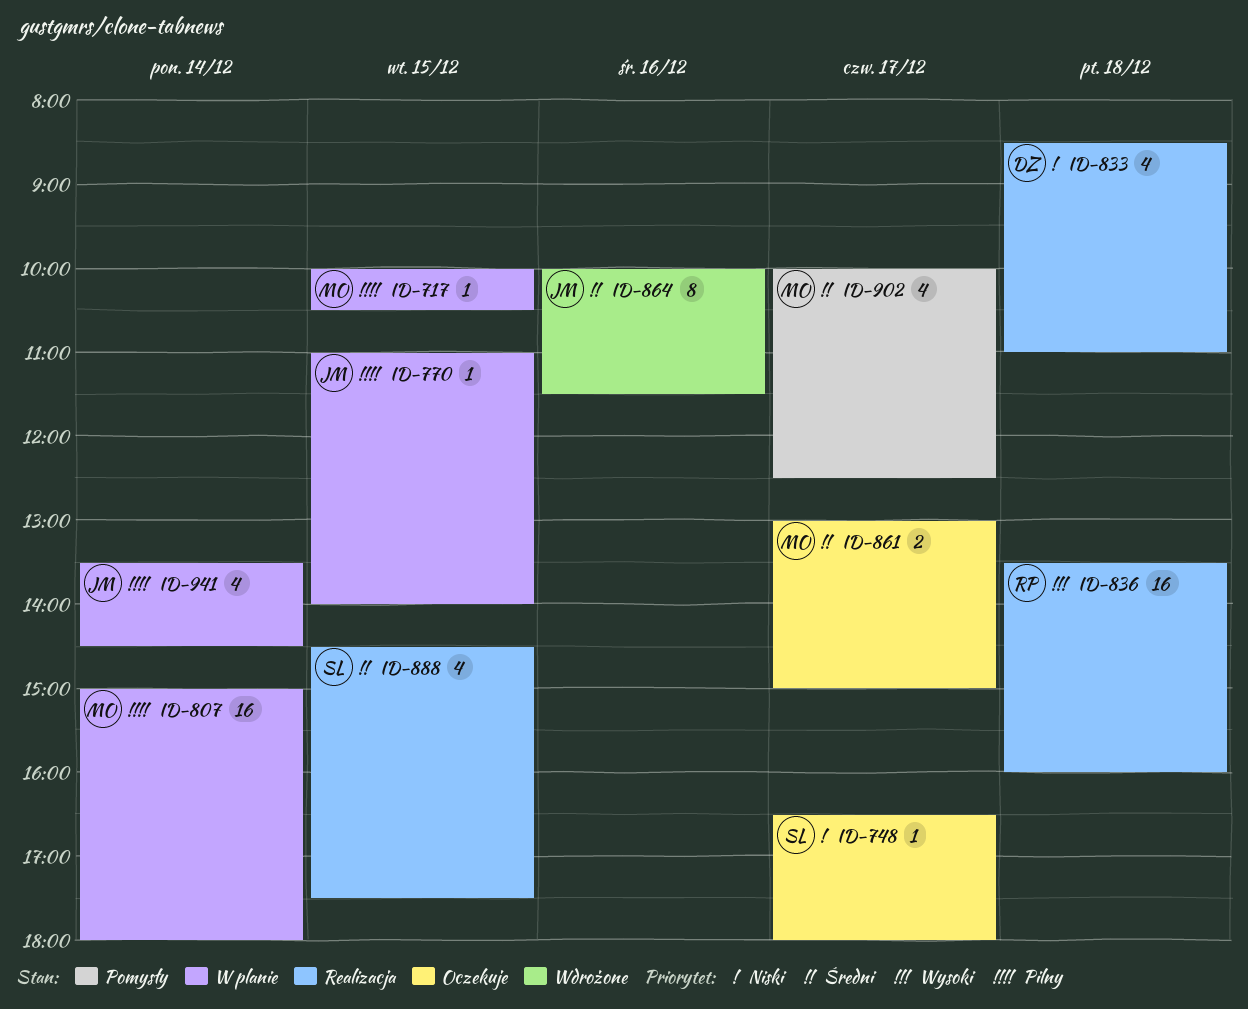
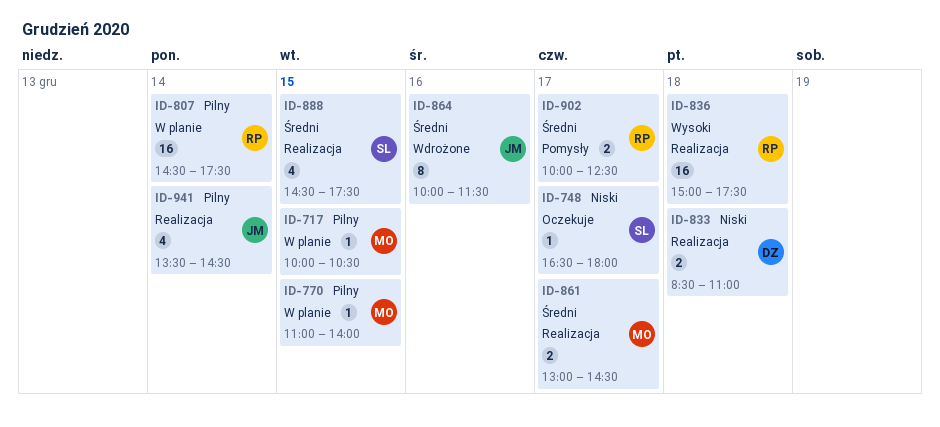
ID-770, owner: JM -> MO
ID-807, owner: MO -> RP
ID-807, begins: 15:00 -> 14:30
ID-807, ends: 18:00 -> 17:30
ID-833, estimate: 4 -> 2
ID-836, begins: 13:30 -> 15:00
ID-836, ends: 16:00 -> 17:30
ID-861, status: Oczekuje -> Realizacja
ID-861, ends: 15:00 -> 14:30
ID-902, owner: MO -> RP
ID-902, estimate: 4 -> 2
ID-941, status: W planie -> Realizacja

